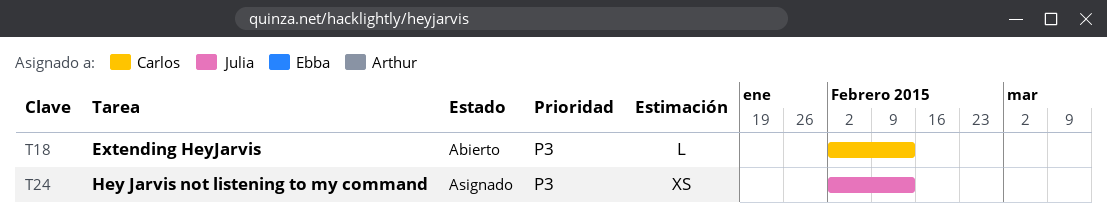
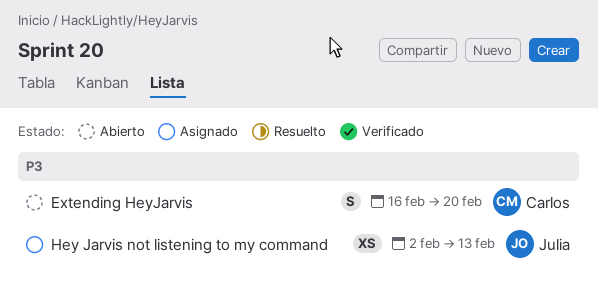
Extending HeyJarvis, estimate: L -> S
Extending HeyJarvis, start: Feb 2 -> Feb 16
Extending HeyJarvis, due: Feb 13 -> Feb 20

